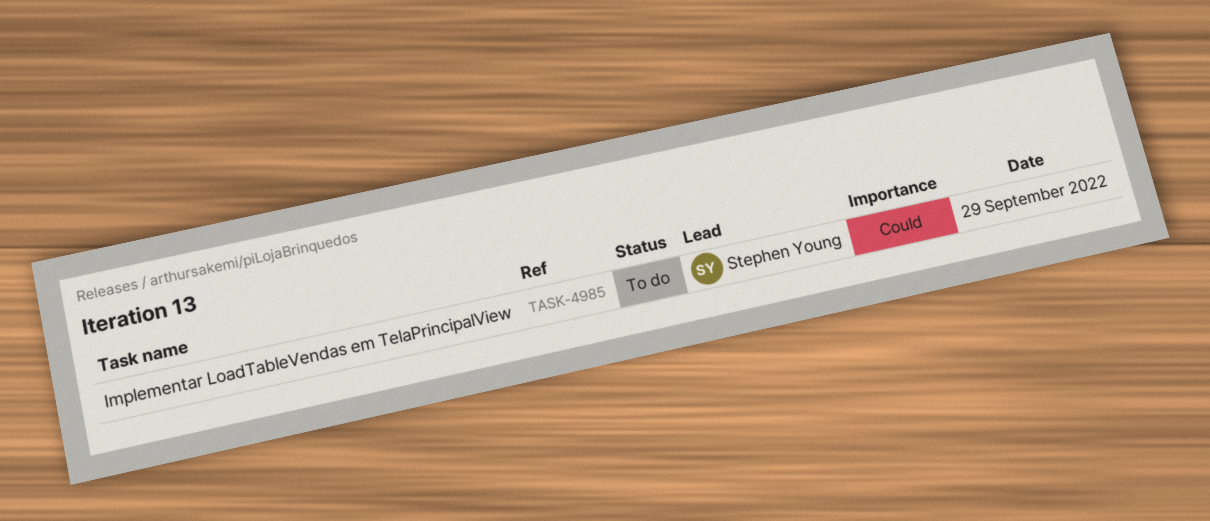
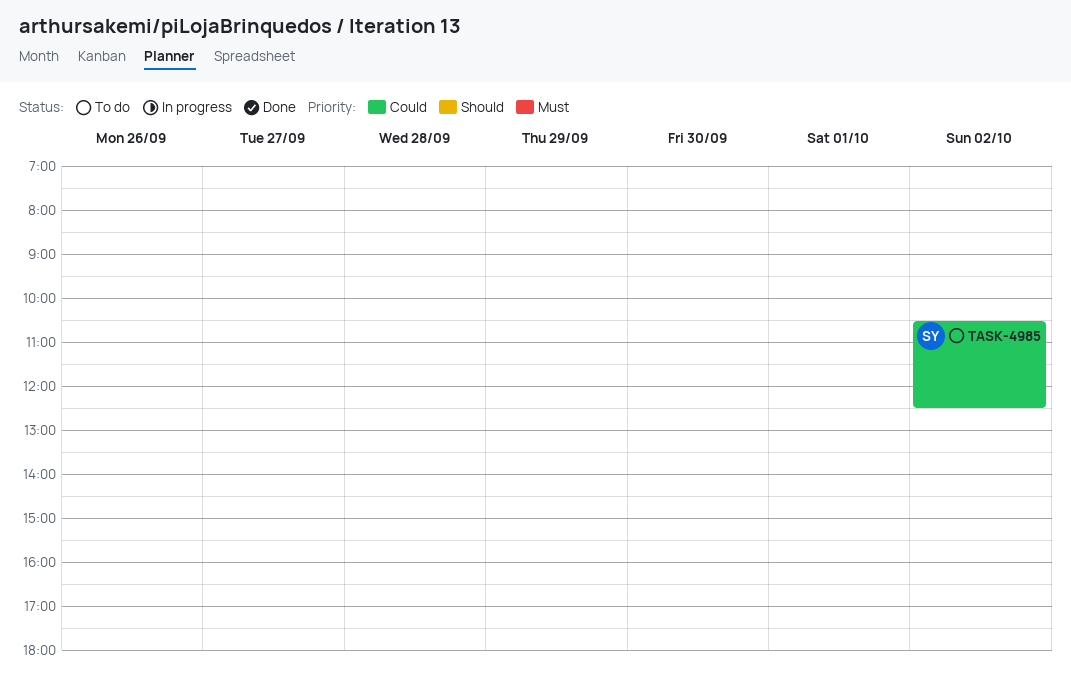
TASK-4985, day: Sep 29 -> Oct 2

